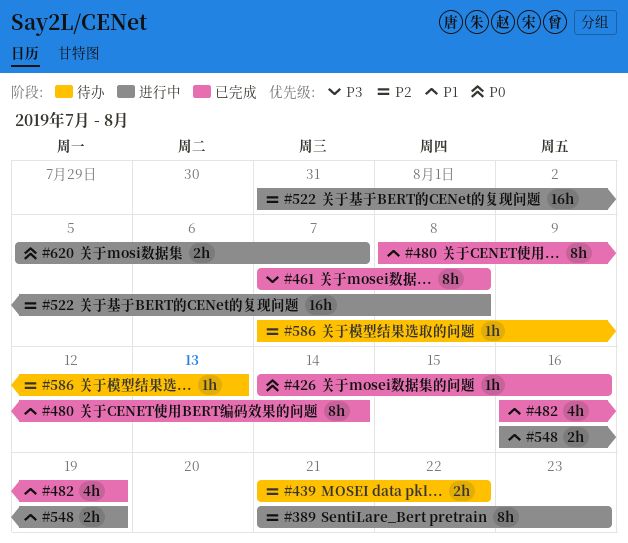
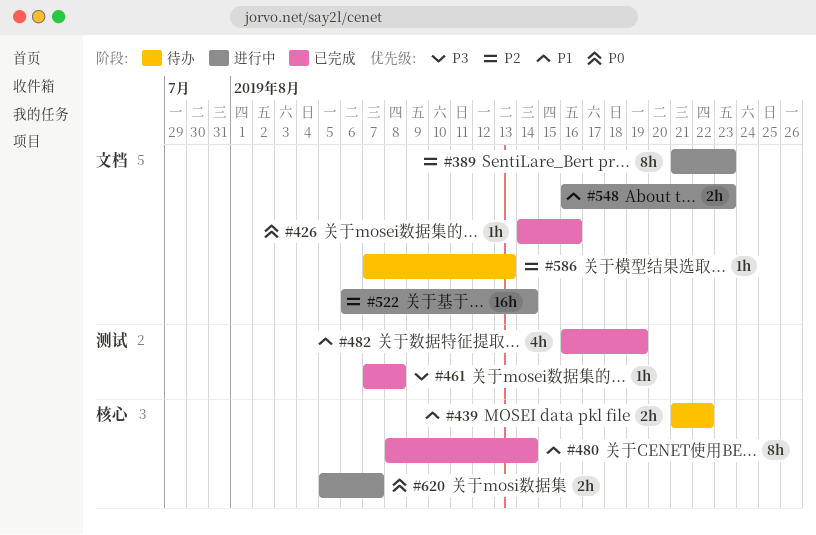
#439, priority: P2 -> P1
#461, estimate: 8h -> 1h
#522, start: Jul 31 -> Aug 6
#522, due: Aug 8 -> Aug 14
#548, due: Aug 19 -> Aug 23

